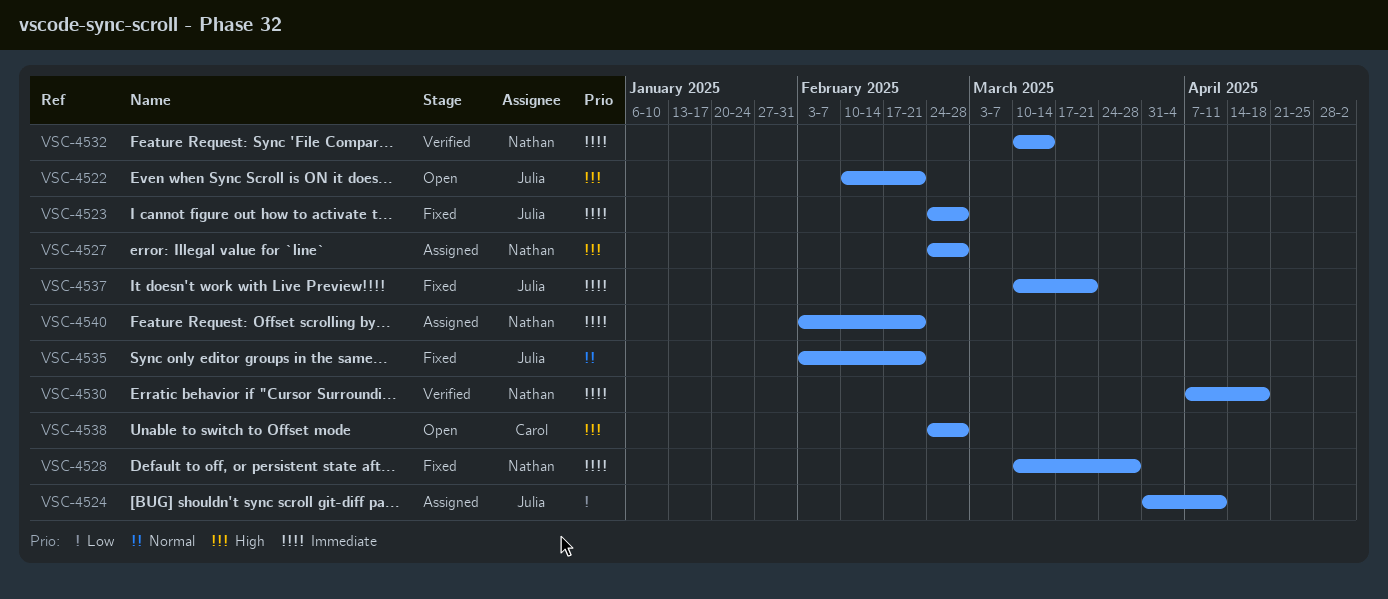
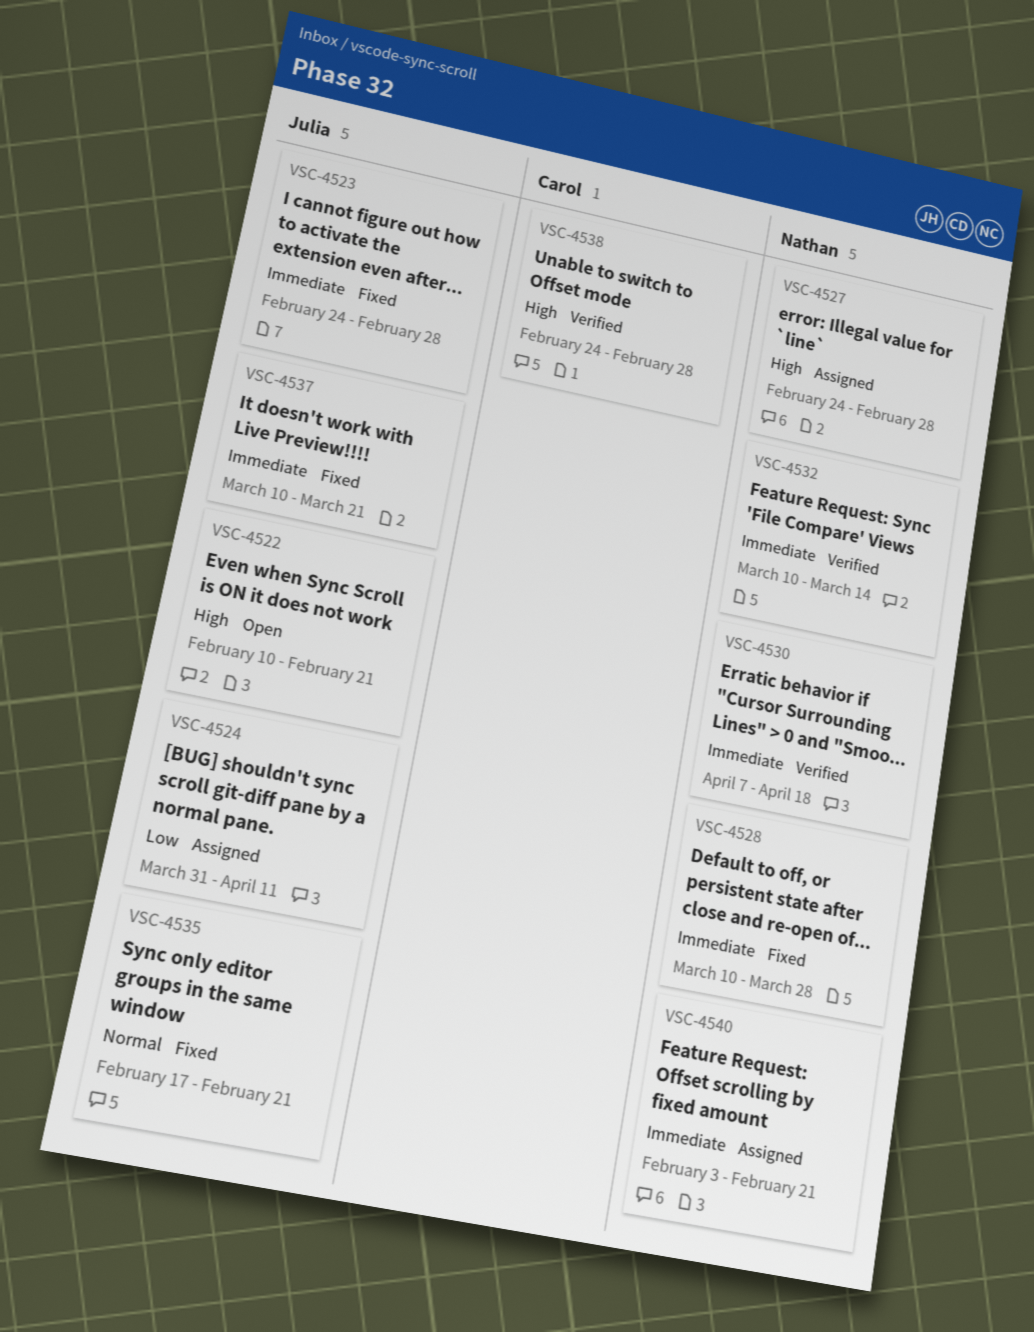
VSC-4535, start: Feb 3 -> Feb 17
VSC-4538, status: Open -> Verified

